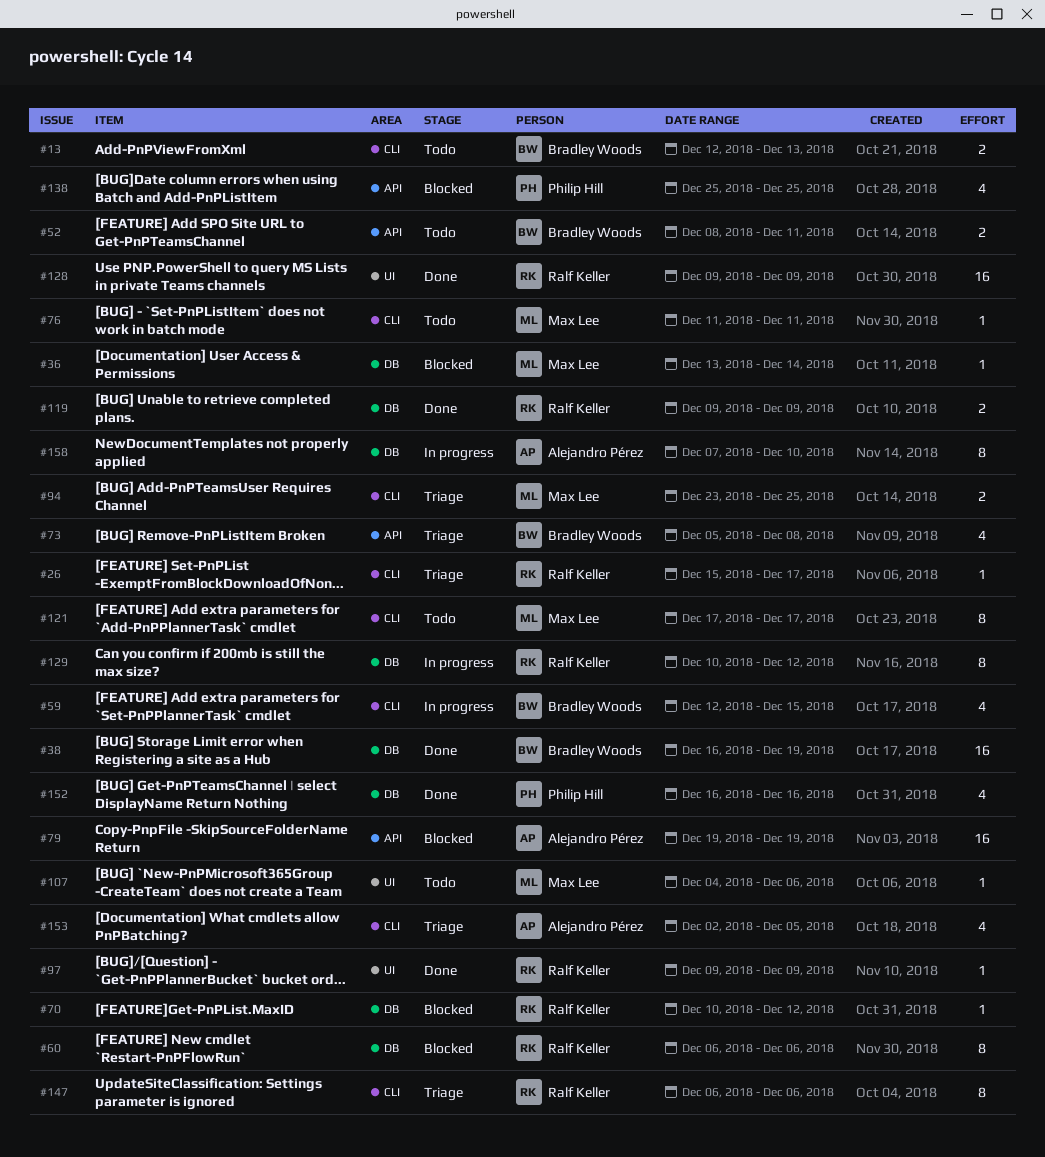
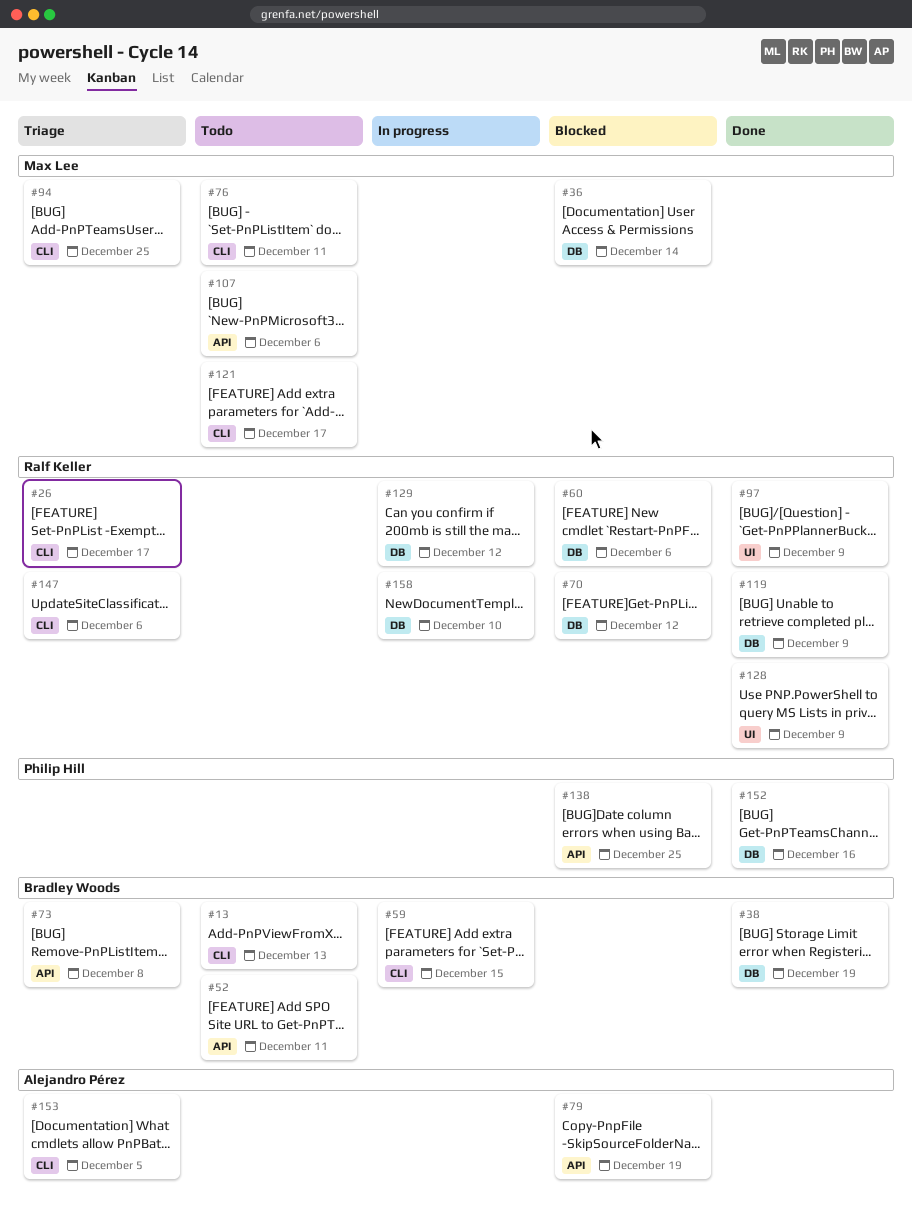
#107, label: UI -> API
#158, owner: Alejandro Pérez -> Ralf Keller

